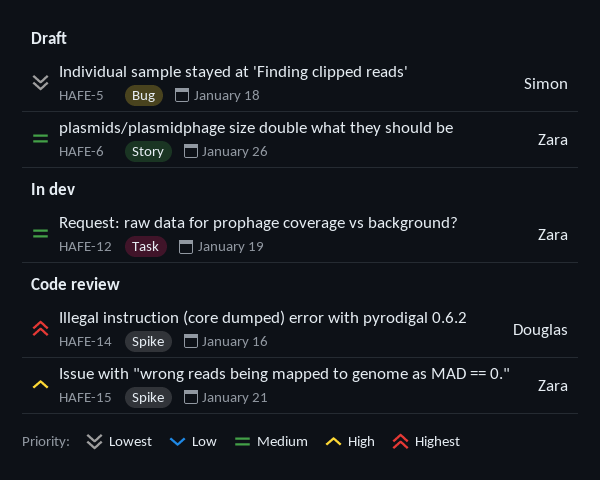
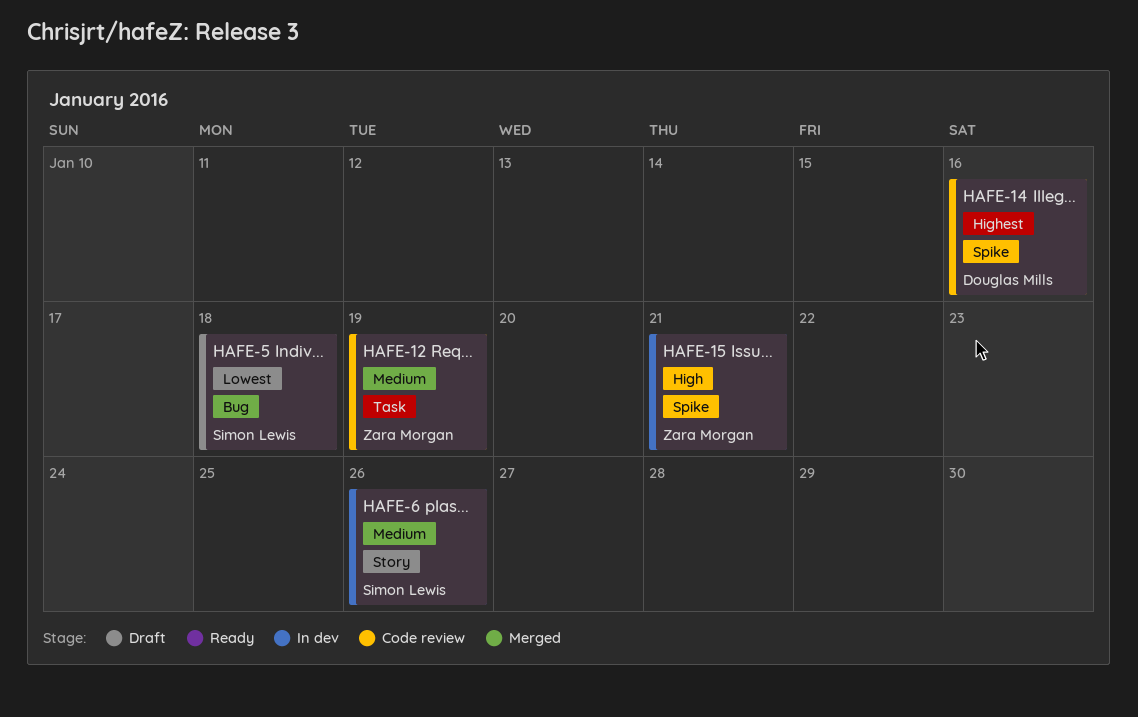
HAFE-6, status: Draft -> In dev
HAFE-6, owner: Zara Morgan -> Simon Lewis
HAFE-12, status: In dev -> Code review
HAFE-15, status: Code review -> In dev

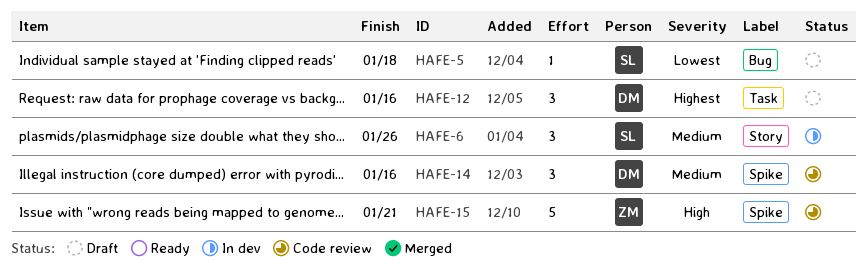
HAFE-12, status: Code review -> Draft
HAFE-12, owner: Zara Morgan -> Douglas Mills
HAFE-12, priority: Medium -> Highest
HAFE-12, due: Jan 19 -> Jan 16
HAFE-14, priority: Highest -> Medium
HAFE-15, status: In dev -> Code review

